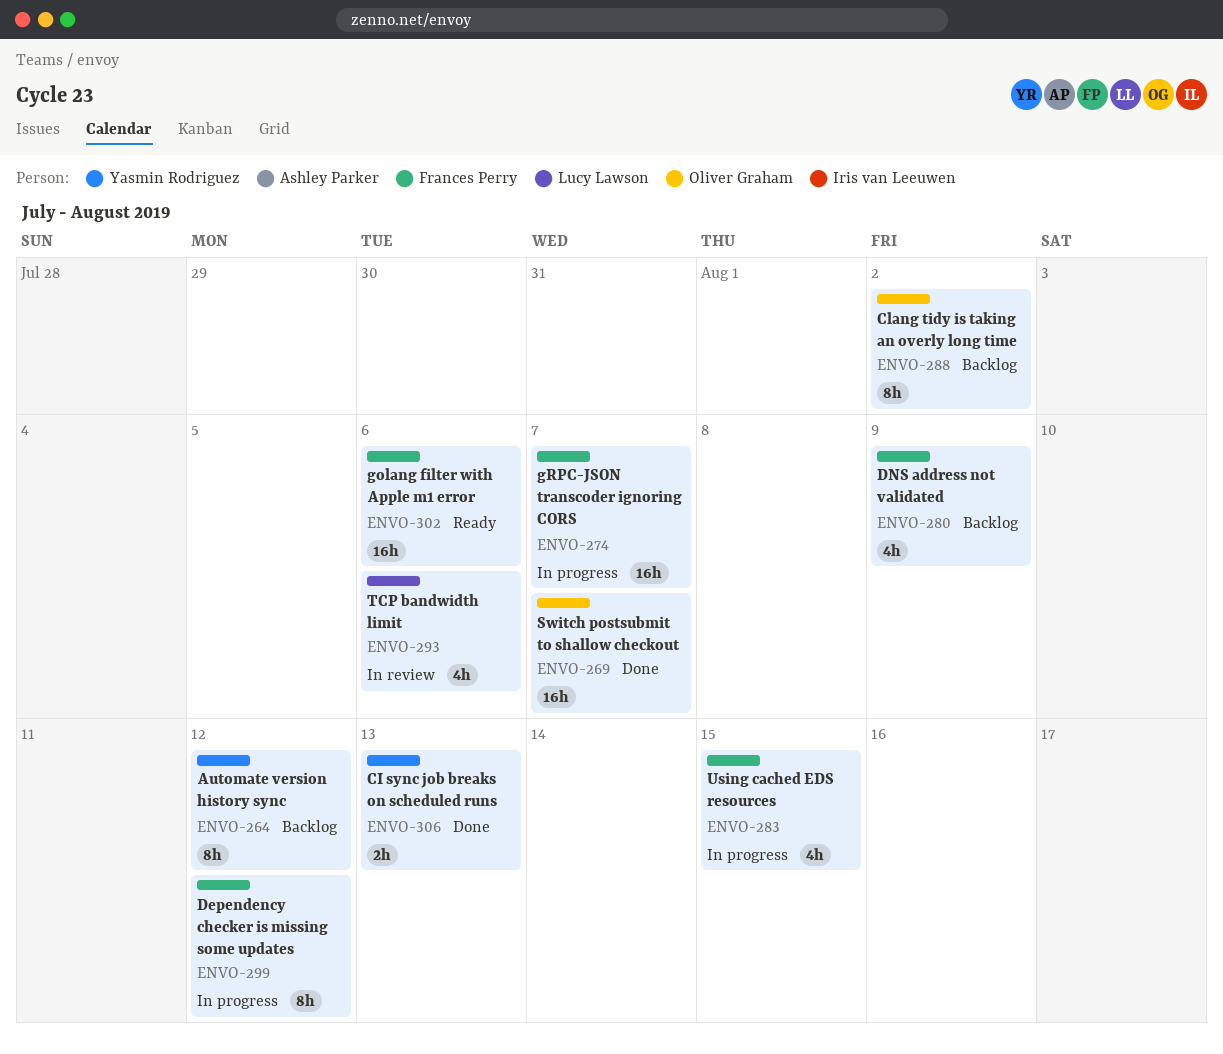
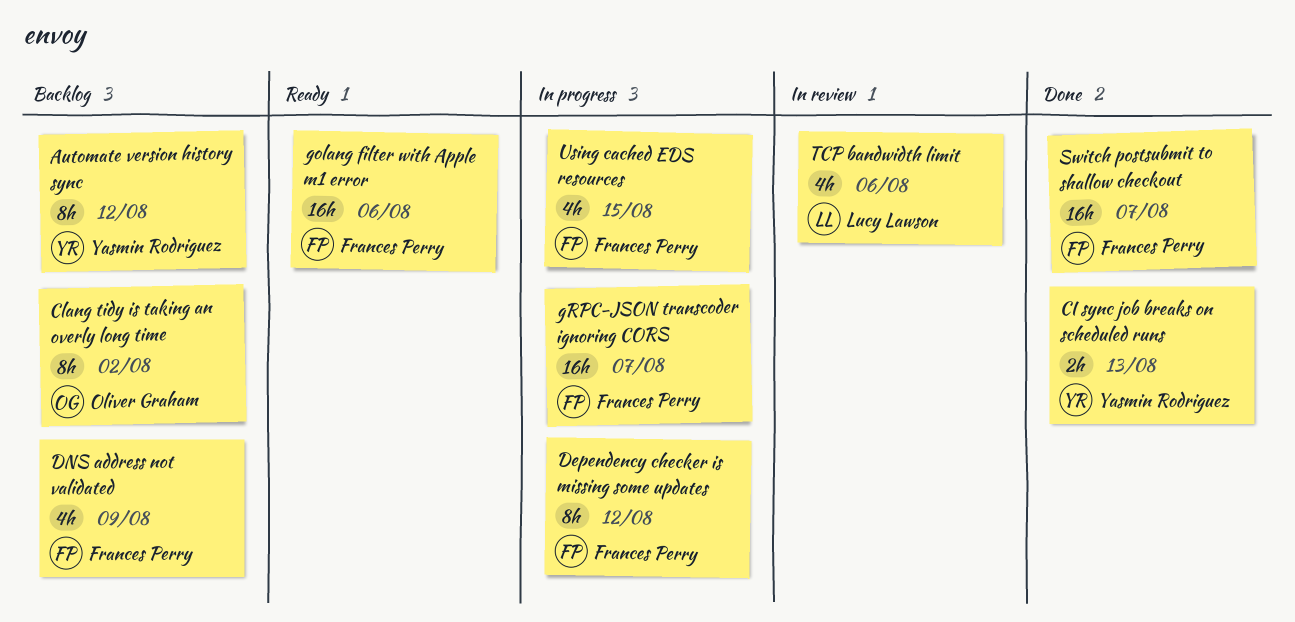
Switch postsubmit to shallow checkout, owner: Oliver Graham -> Frances Perry

